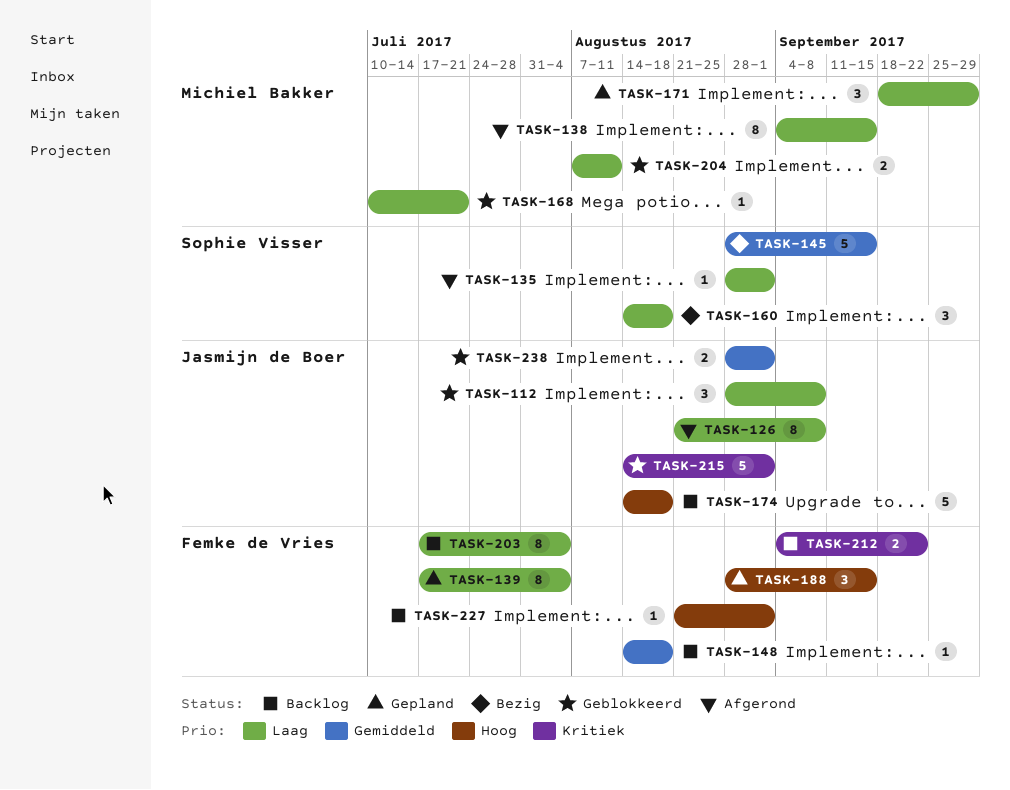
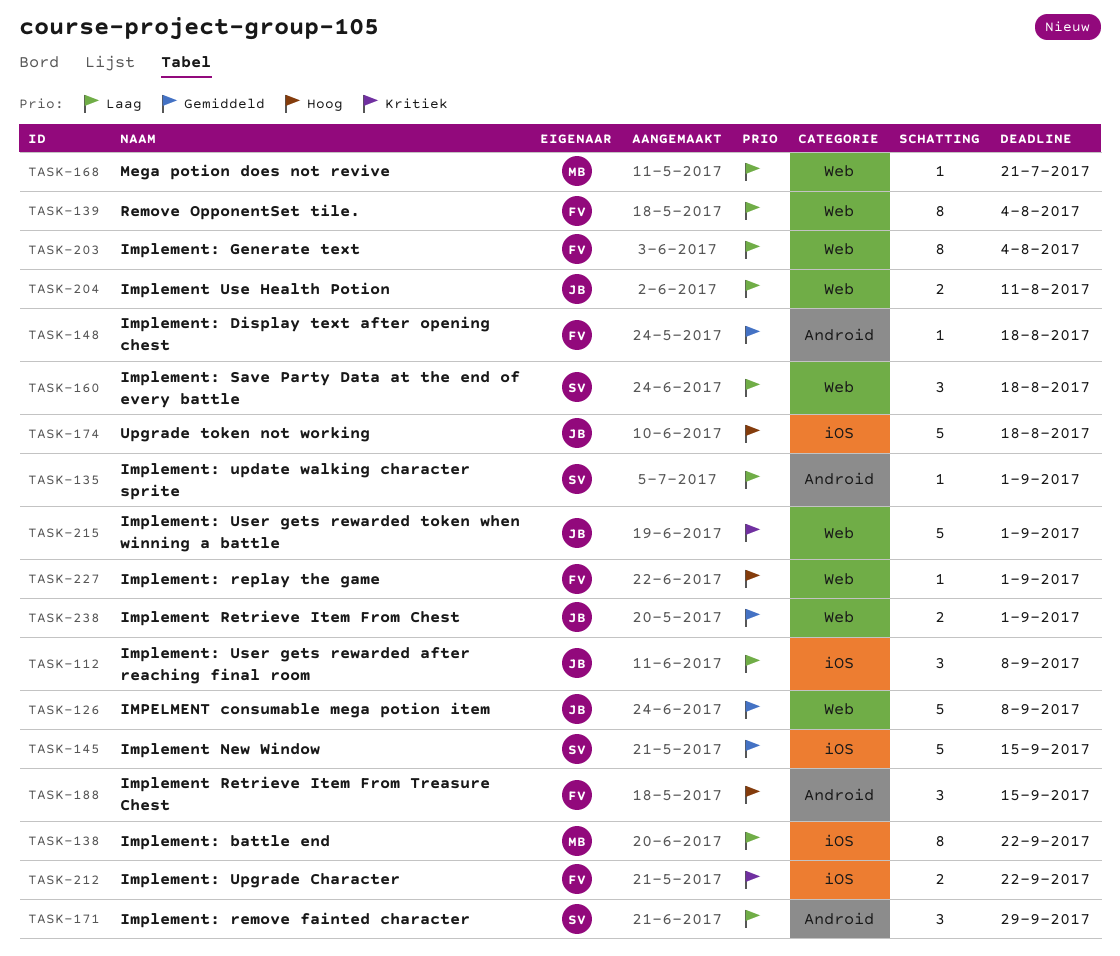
TASK-126, priority: Laag -> Gemiddeld
TASK-126, estimate: 8 -> 5
TASK-138, due: Sep 15 -> Sep 22
TASK-171, owner: Michiel Bakker -> Sophie Visser
TASK-204, owner: Michiel Bakker -> Jasmijn de Boer

